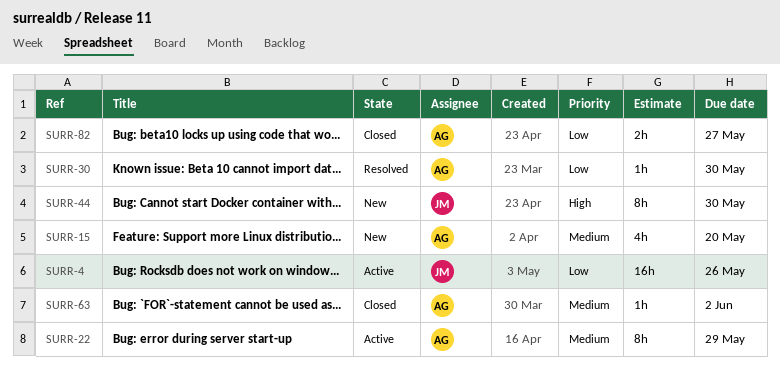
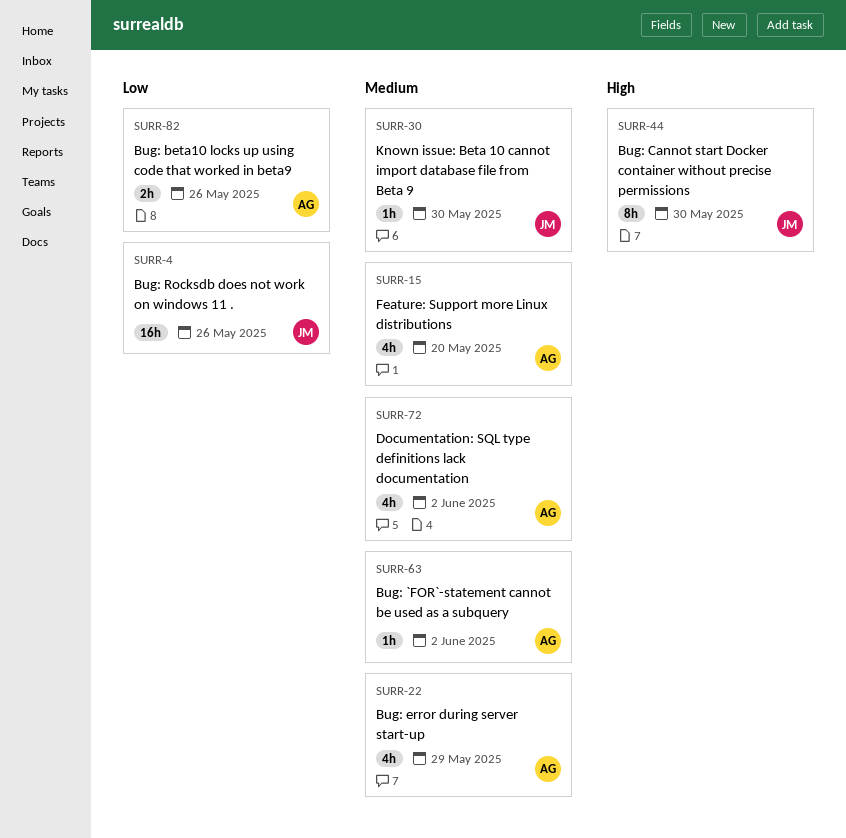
SURR-22, estimate: 8h -> 4h
SURR-30, owner: AG -> JM
SURR-30, priority: Low -> Medium
SURR-72: none -> present
SURR-82, due: May 27 -> May 26

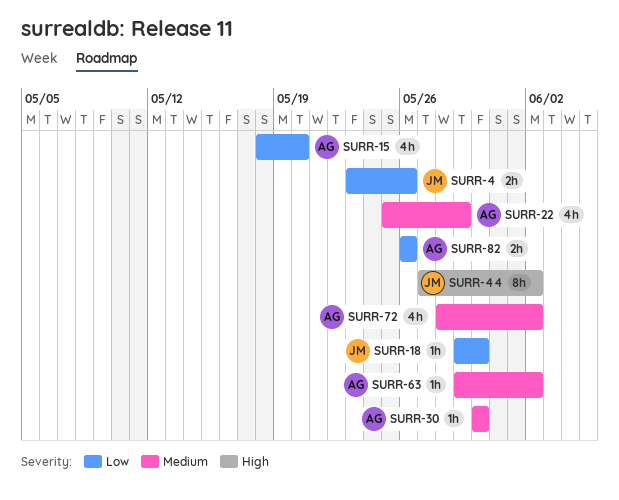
SURR-4, estimate: 16h -> 2h
SURR-15, priority: Medium -> Low
SURR-18: none -> present
SURR-30, owner: JM -> AG
SURR-44, due: May 30 -> Jun 2

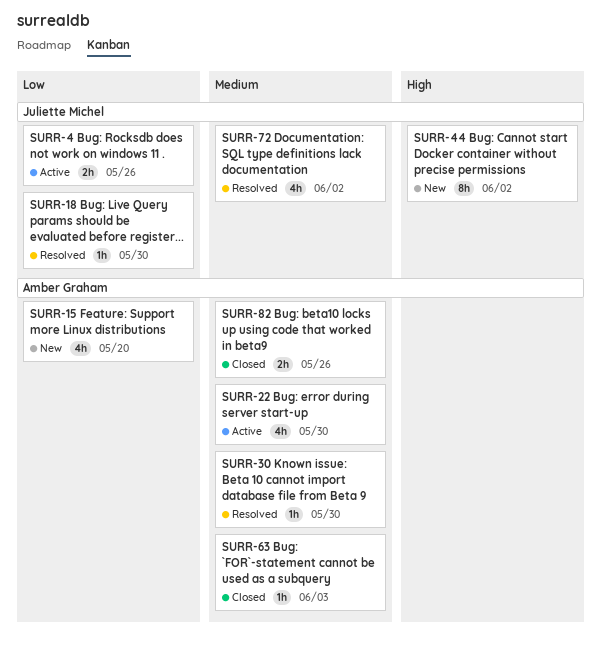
SURR-22, due: May 29 -> May 30
SURR-63, due: Jun 2 -> Jun 3
SURR-72, owner: Amber Graham -> Juliette Michel
SURR-82, priority: Low -> Medium

